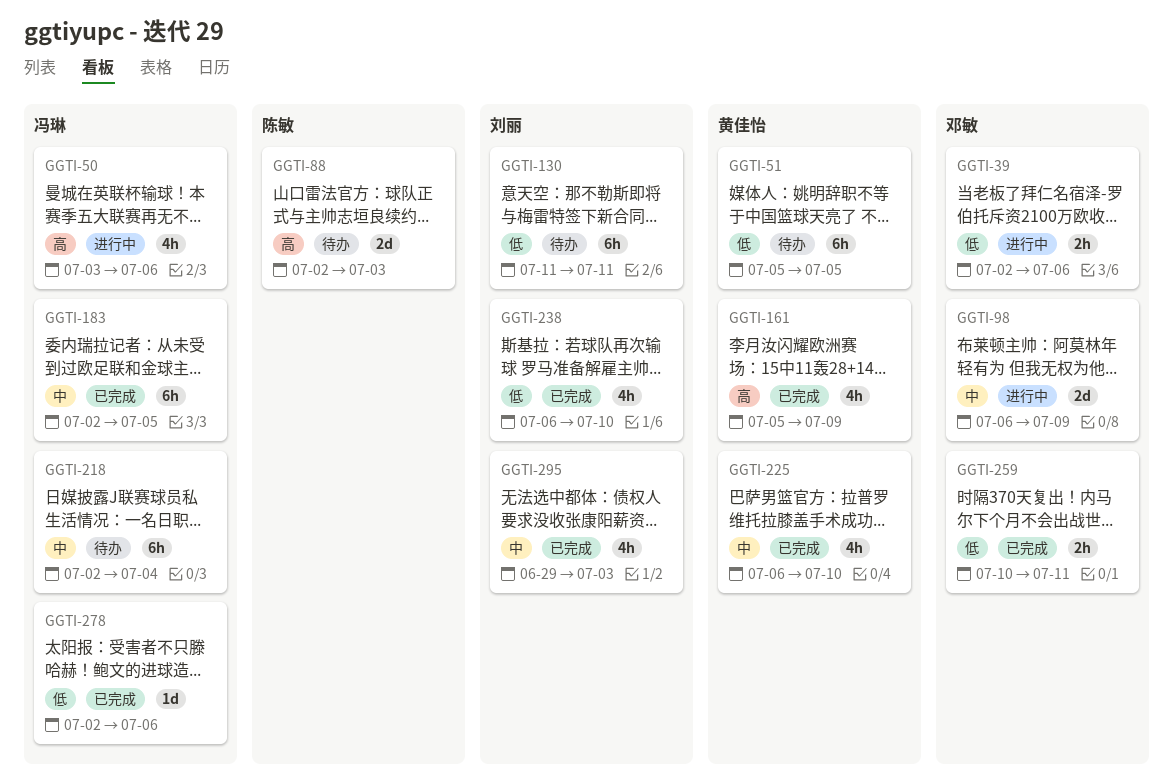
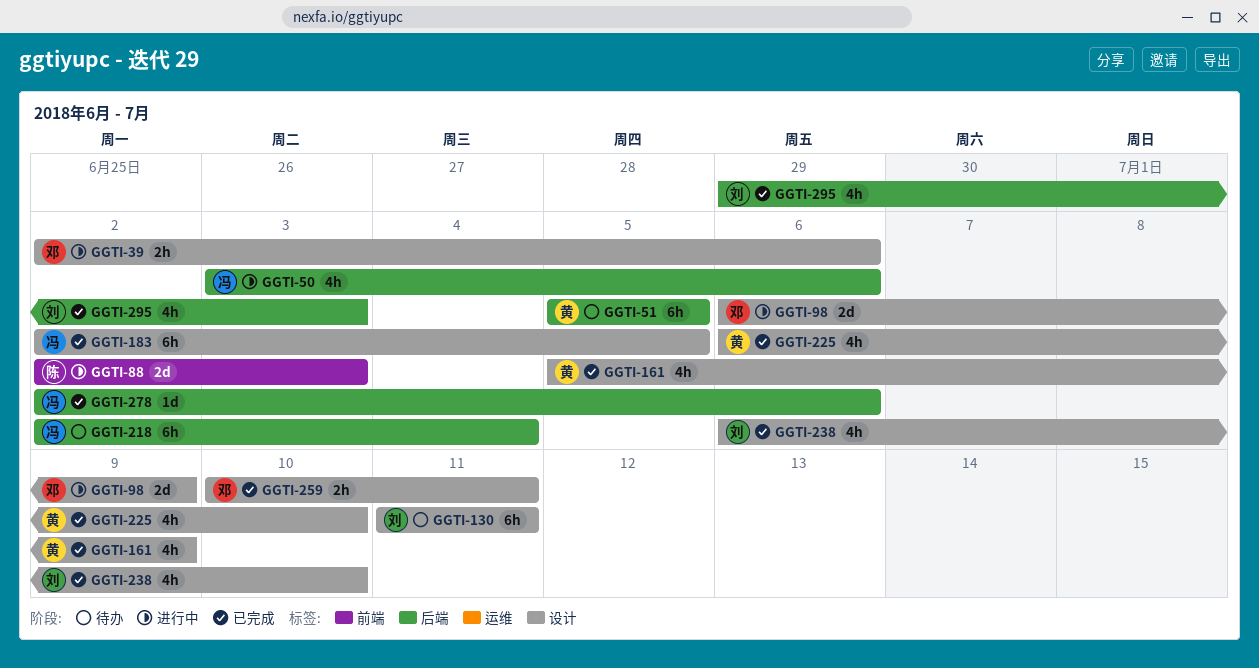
GGTI-88, status: 待办 -> 进行中

